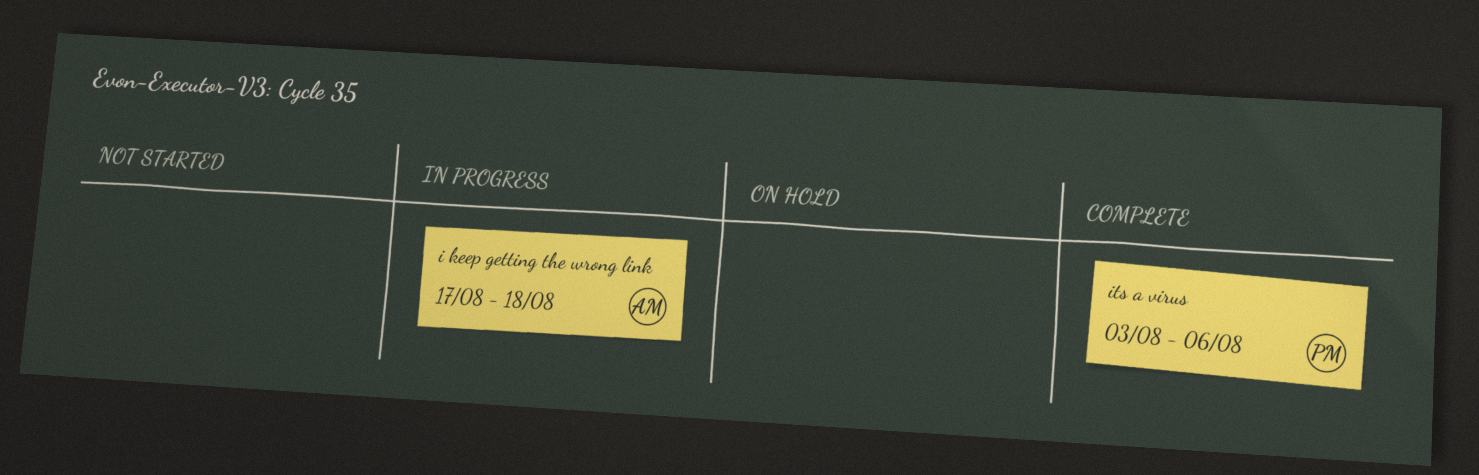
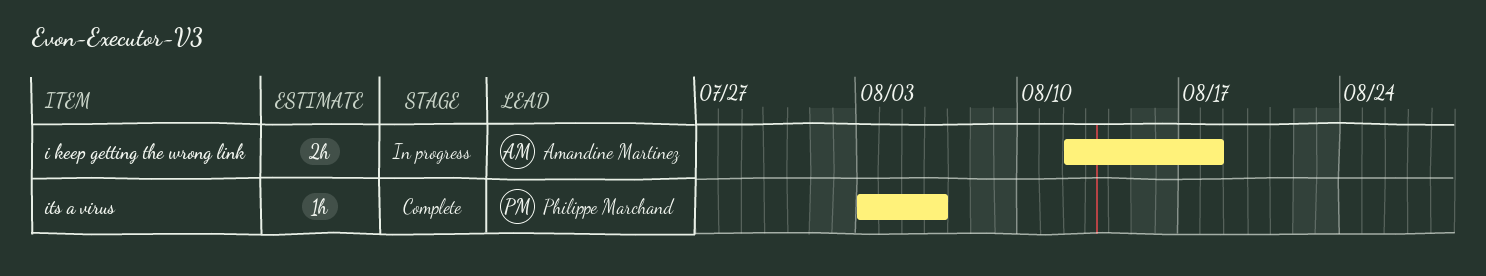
i keep getting the wrong link, start: Aug 17 -> Aug 12

